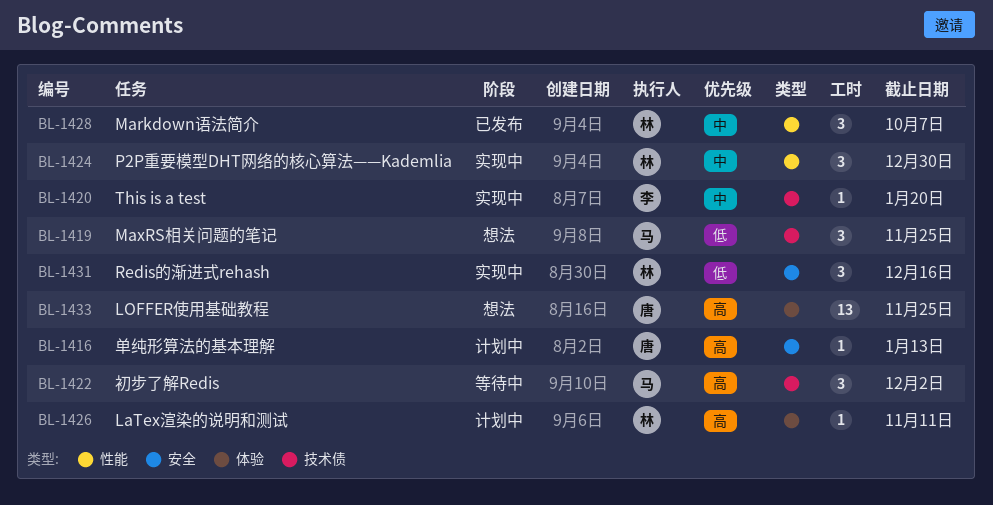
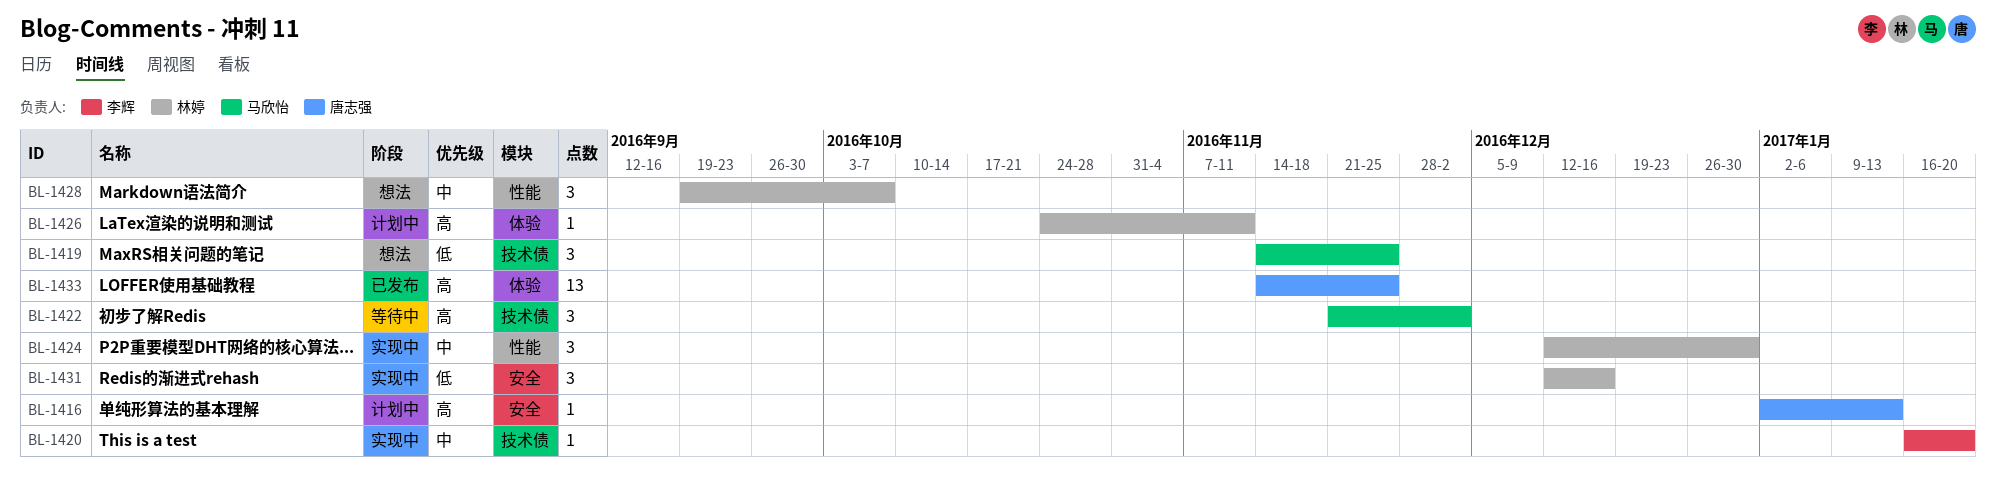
BL-1428, status: 已发布 -> 想法
BL-1433, status: 想法 -> 已发布

